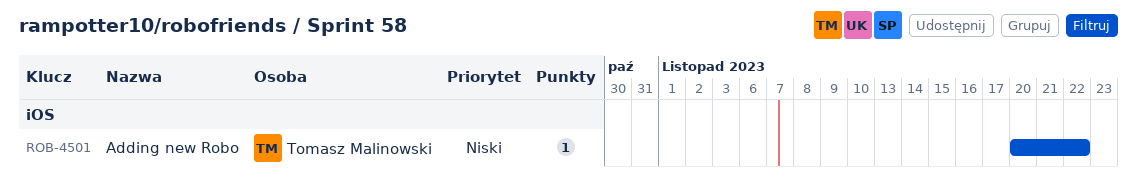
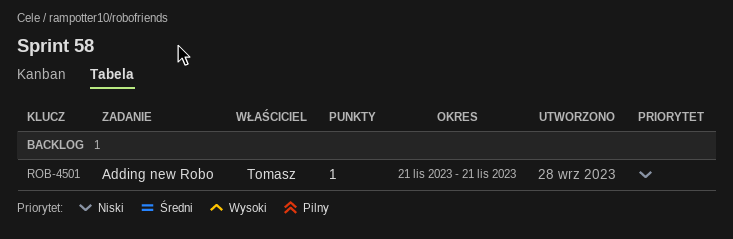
ROB-4501, start: Nov 20 -> Nov 21
ROB-4501, due: Nov 22 -> Nov 21

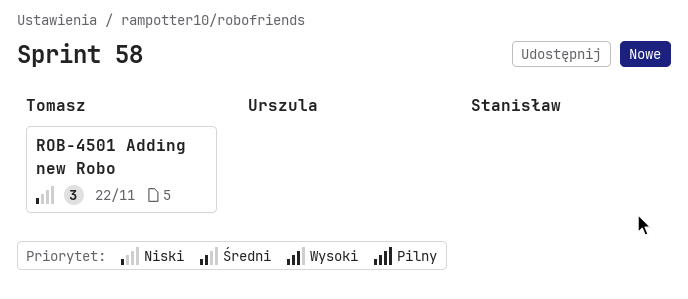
ROB-4501, estimate: 1 -> 3
ROB-4501, due: Nov 21 -> Nov 22

